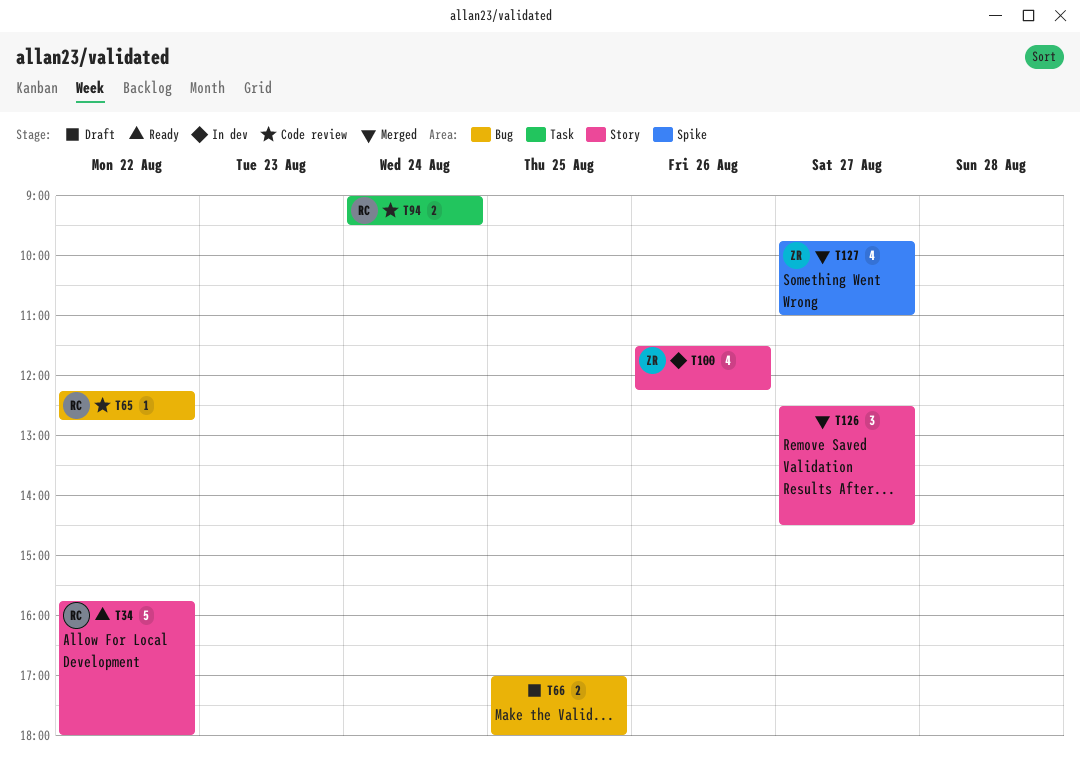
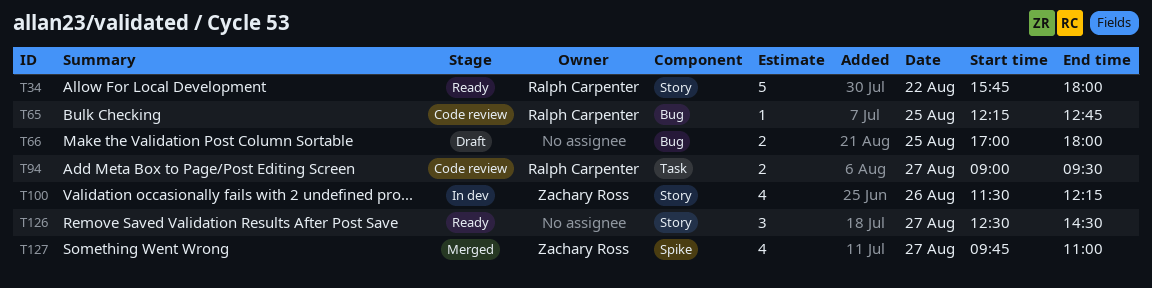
T65, day: Aug 22 -> Aug 25
T94, day: Aug 24 -> Aug 27
T126, status: Merged -> Ready

